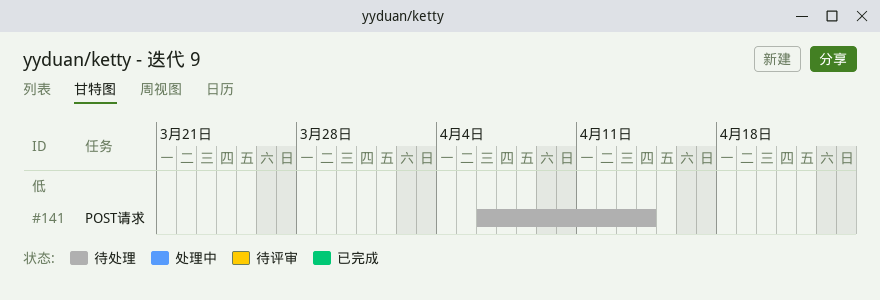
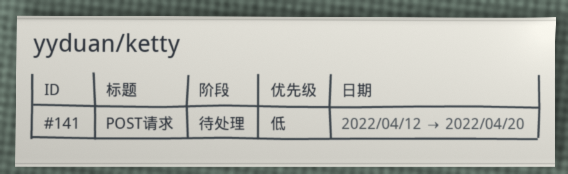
#141, start: Apr 6 -> Apr 12
#141, due: Apr 14 -> Apr 20

